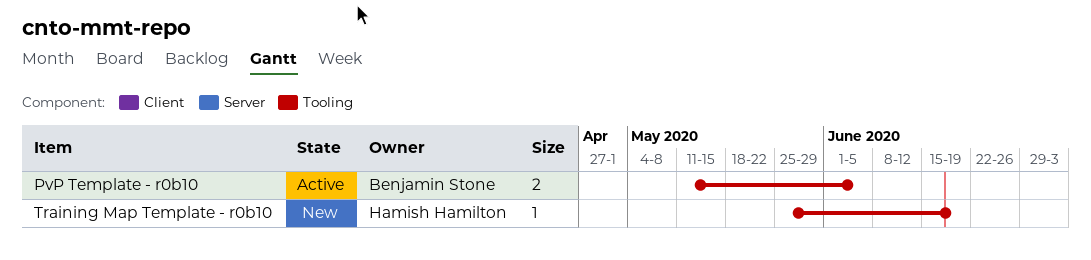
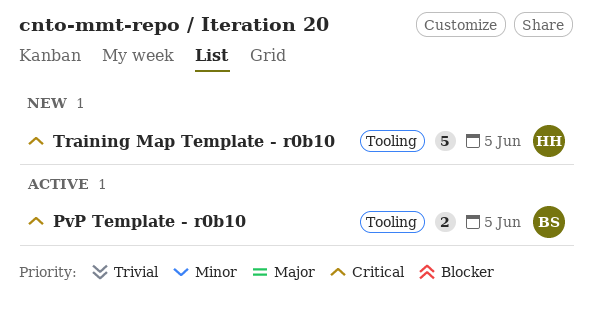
Training Map Template - r0b10, estimate: 1 -> 5
Training Map Template - r0b10, due: Jun 19 -> Jun 5

